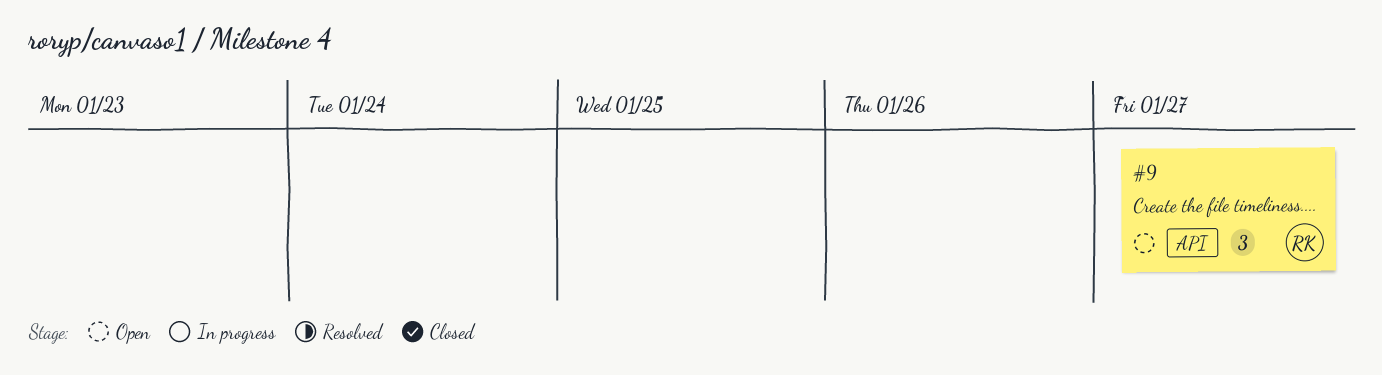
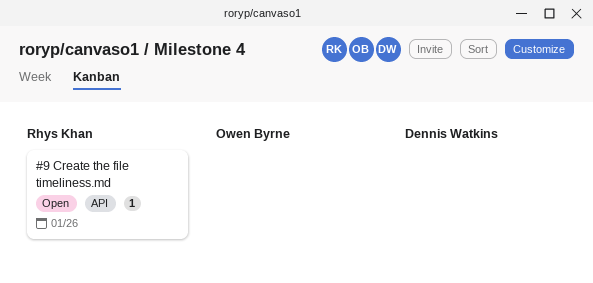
#9, estimate: 3 -> 1
#9, due: Jan 27 -> Jan 26

